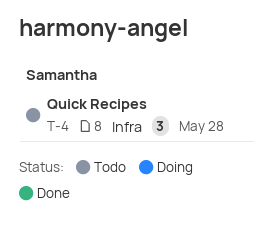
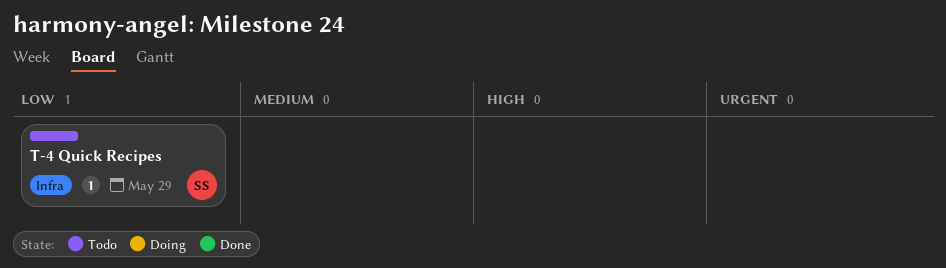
T-4, estimate: 3 -> 1
T-4, due: May 28 -> May 29

